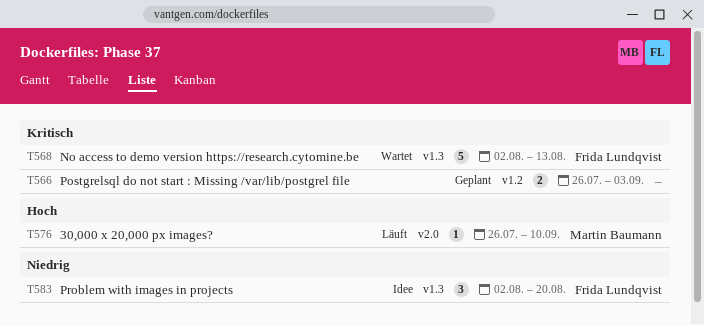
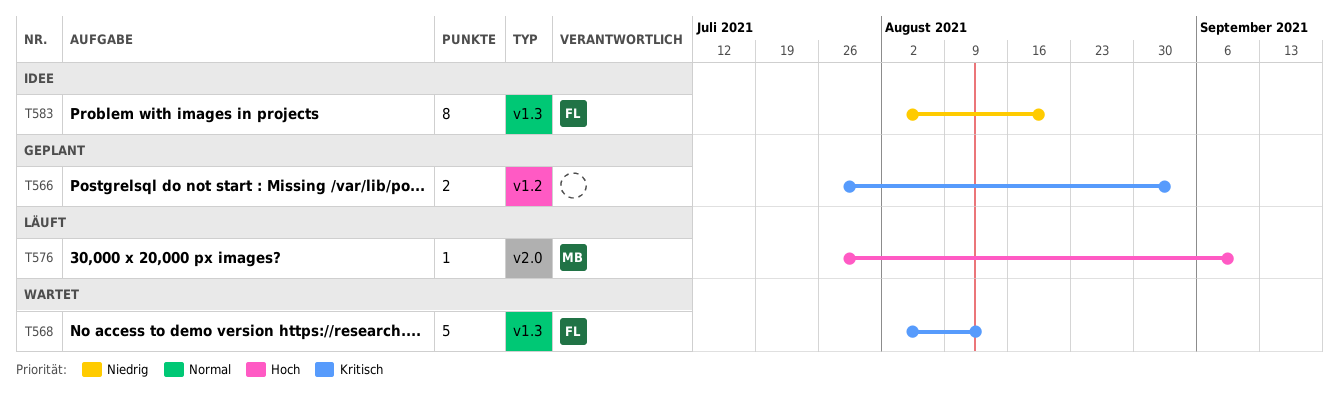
T583, estimate: 3 -> 8

